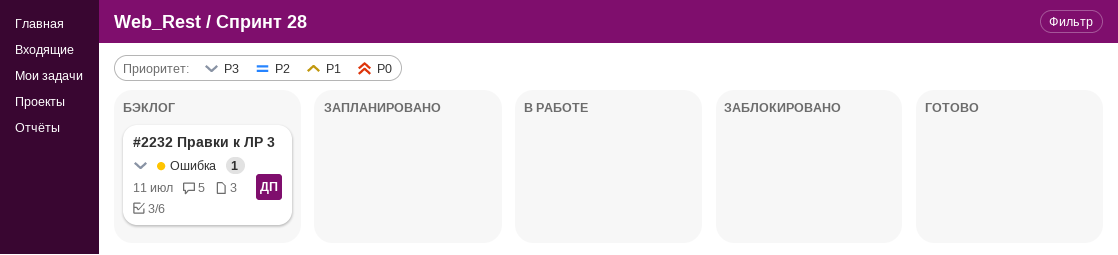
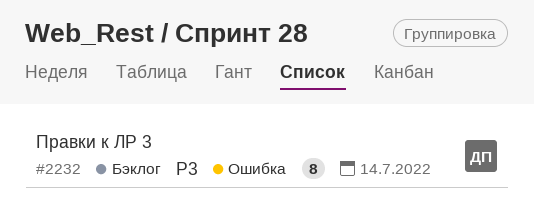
#2232, estimate: 1 -> 8
#2232, due: Jul 11 -> Jul 14

